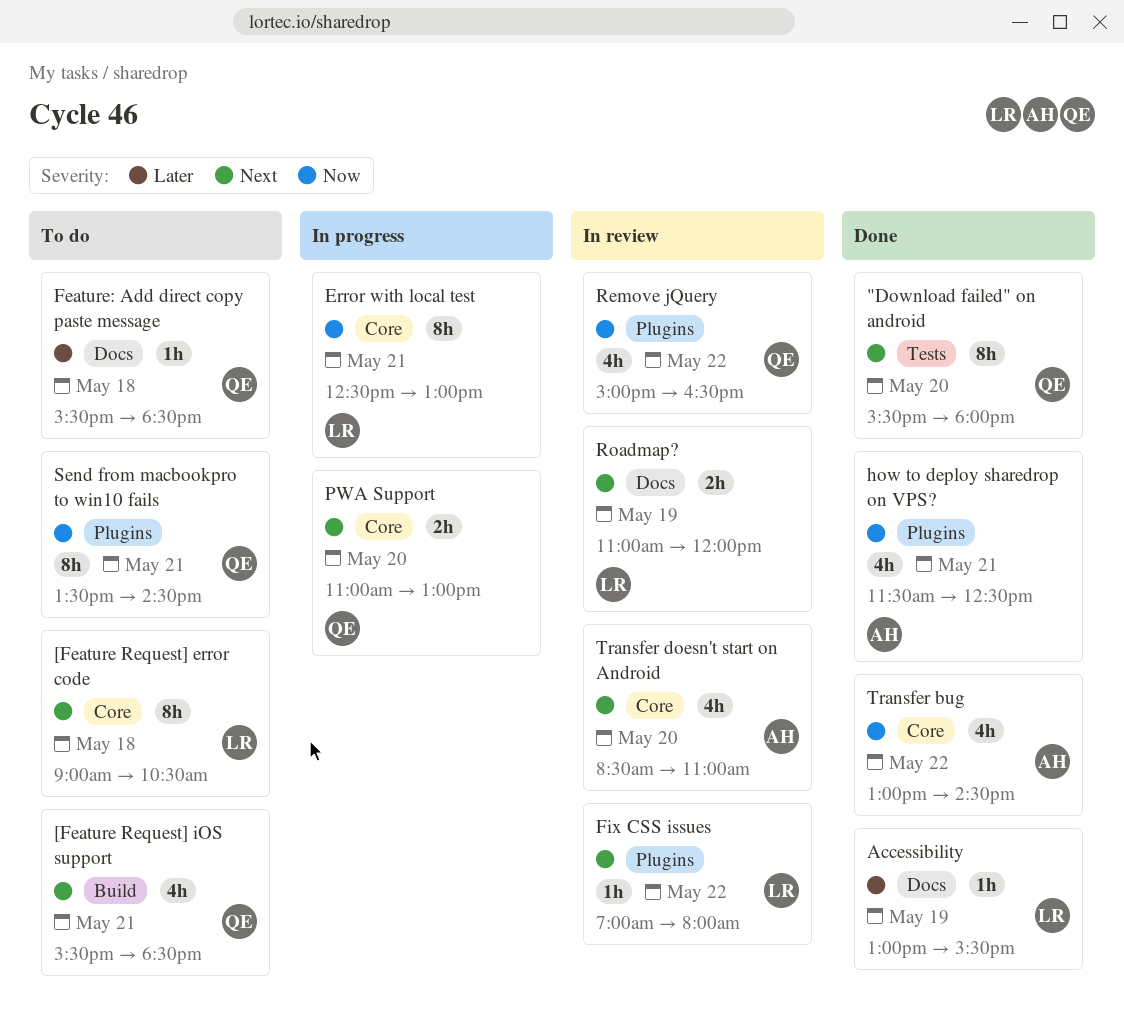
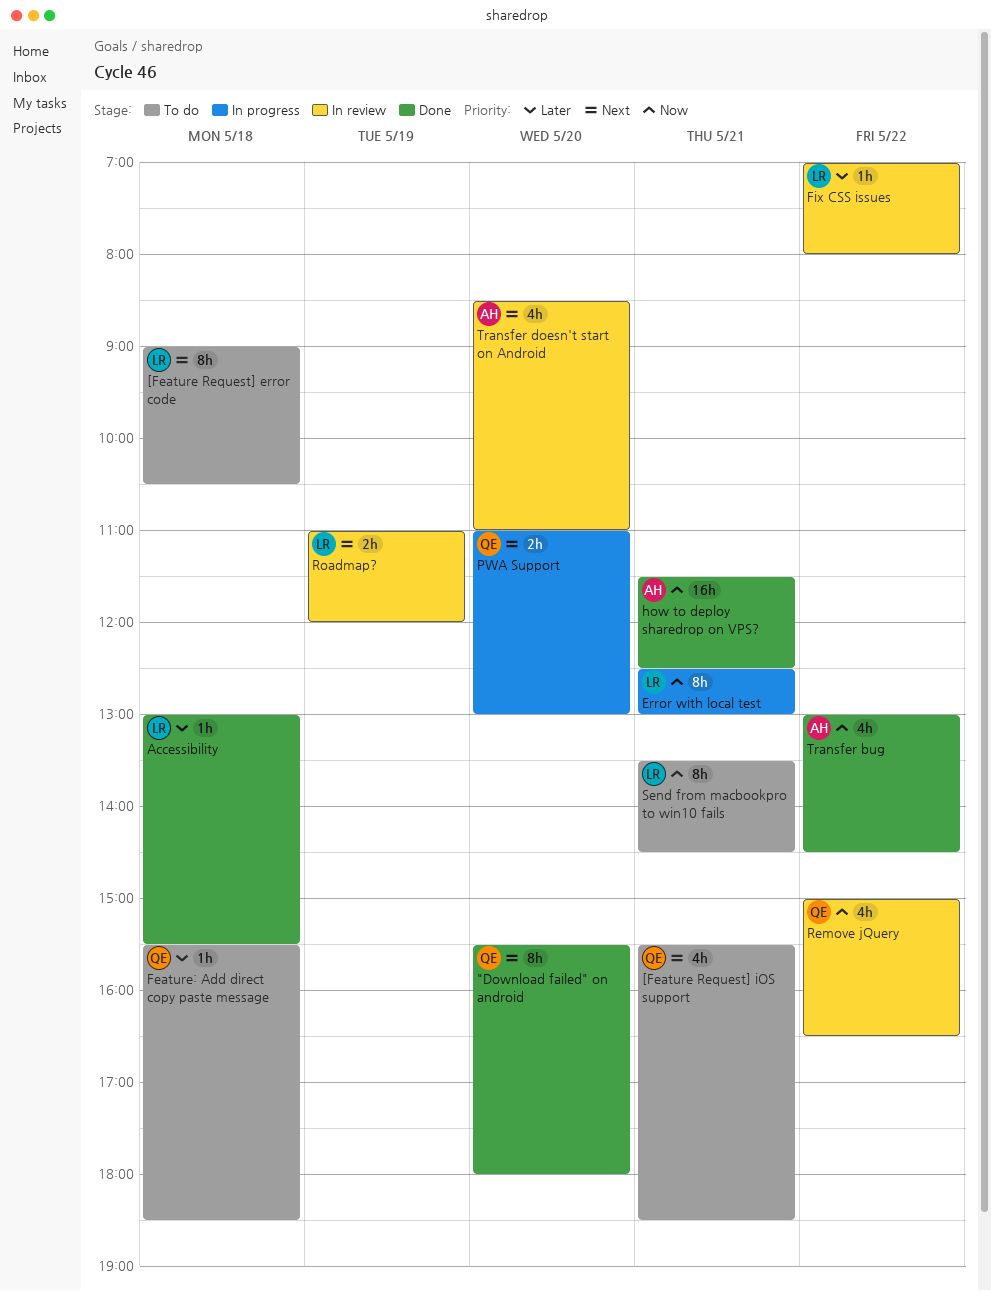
Accessibility, day: May 19 -> May 18
Fix CSS issues, priority: Next -> Later
how to deploy sharedrop on VPS?, estimate: 4h -> 16h
Send from macbookpro to win10 fails, owner: QE -> LR

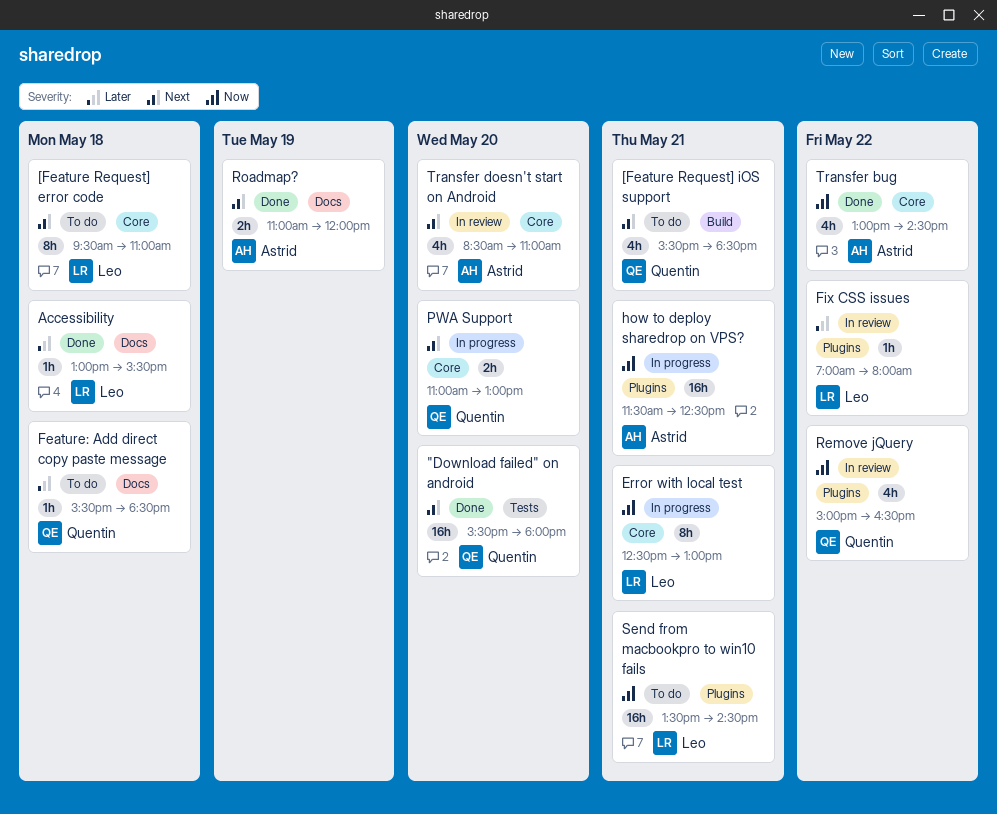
"Download failed" on android, estimate: 8h -> 16h
[Feature Request] error code, begins: 09:00 -> 09:30
[Feature Request] error code, ends: 10:30 -> 11:00
how to deploy sharedrop on VPS?, status: Done -> In progress
Roadmap?, status: In review -> Done
Roadmap?, owner: Leo -> Astrid
Send from macbookpro to win10 fails, estimate: 8h -> 16h

